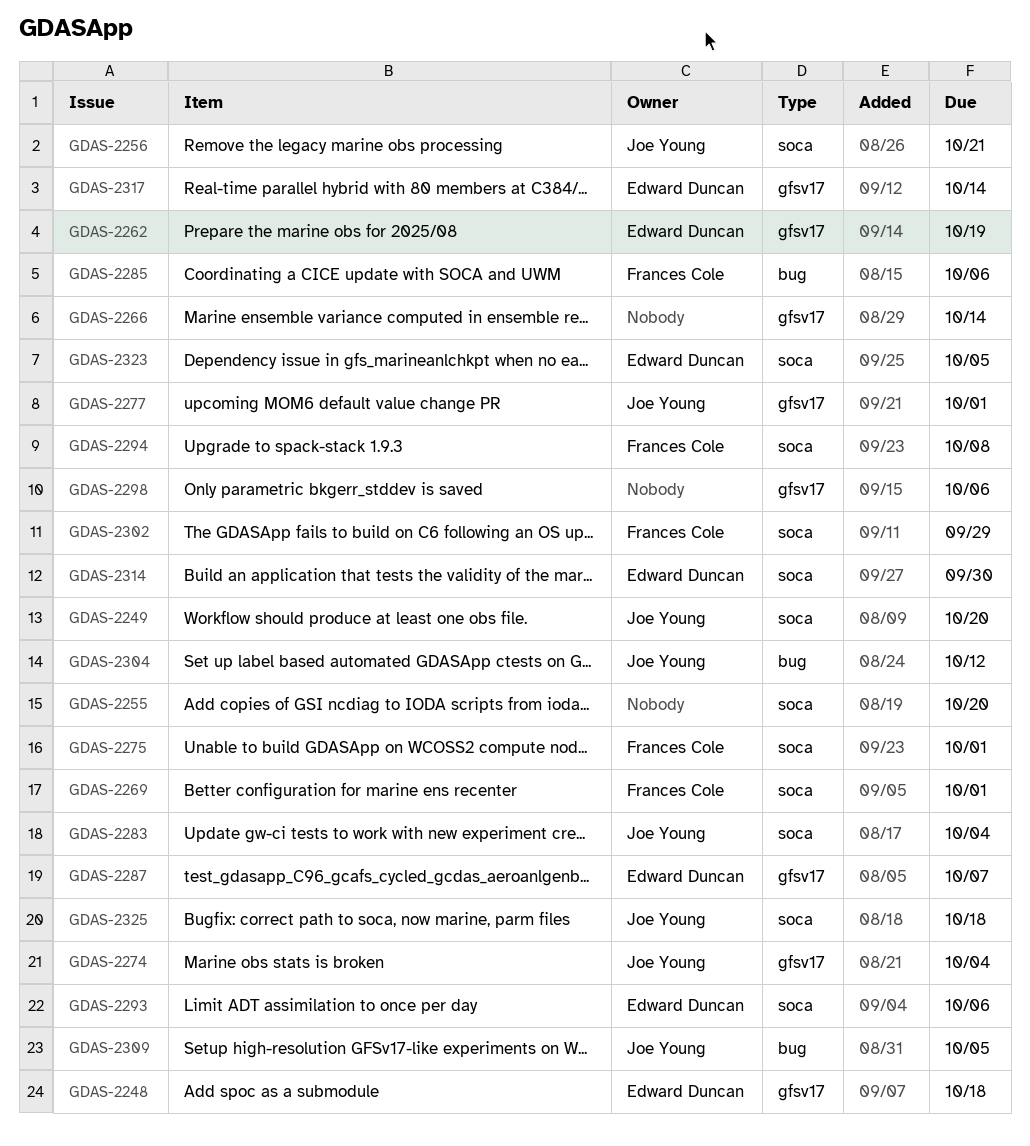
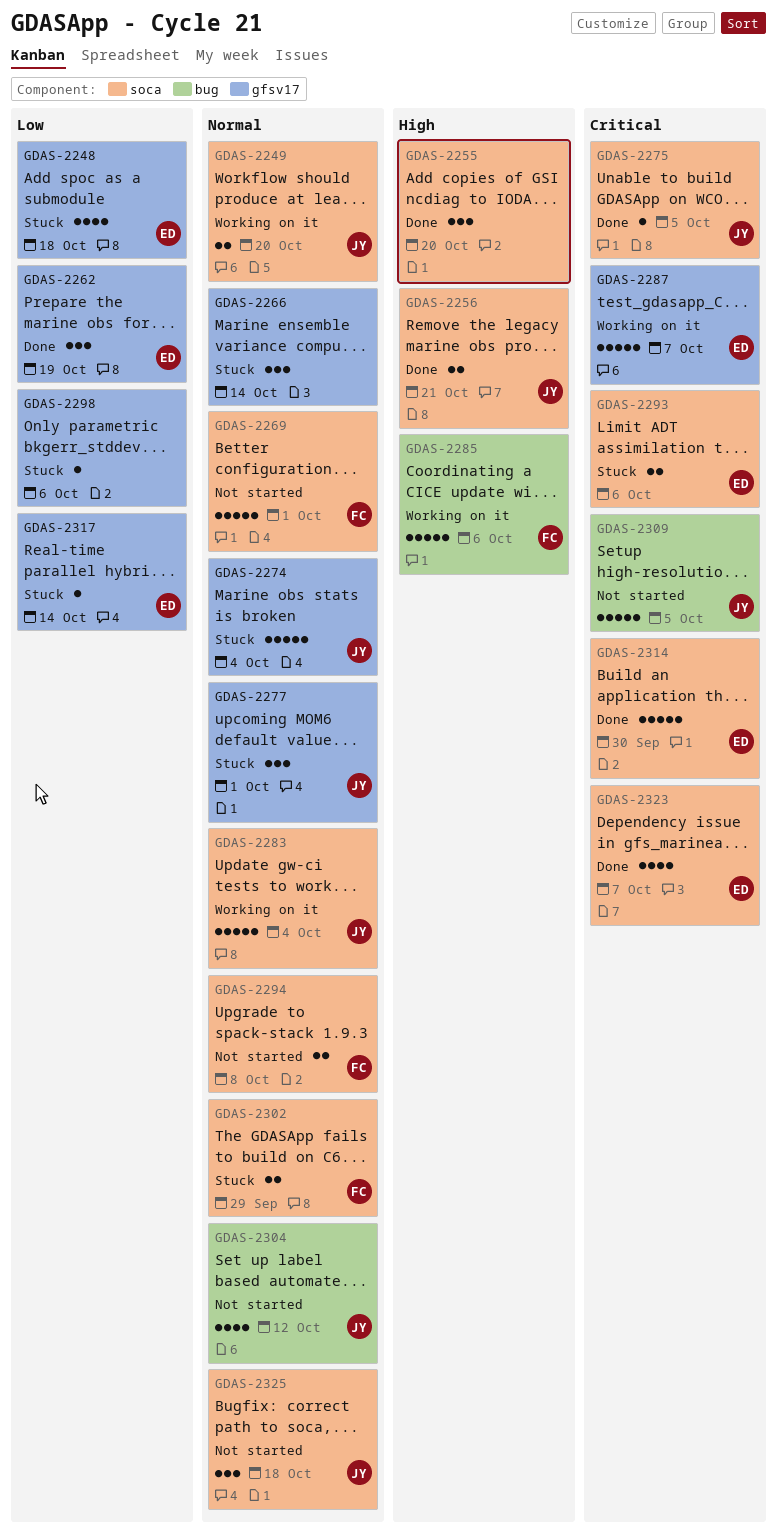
GDAS-2275, owner: Frances Cole -> Joe Young
GDAS-2275, due: Oct 1 -> Oct 5
GDAS-2323, due: Oct 5 -> Oct 7

